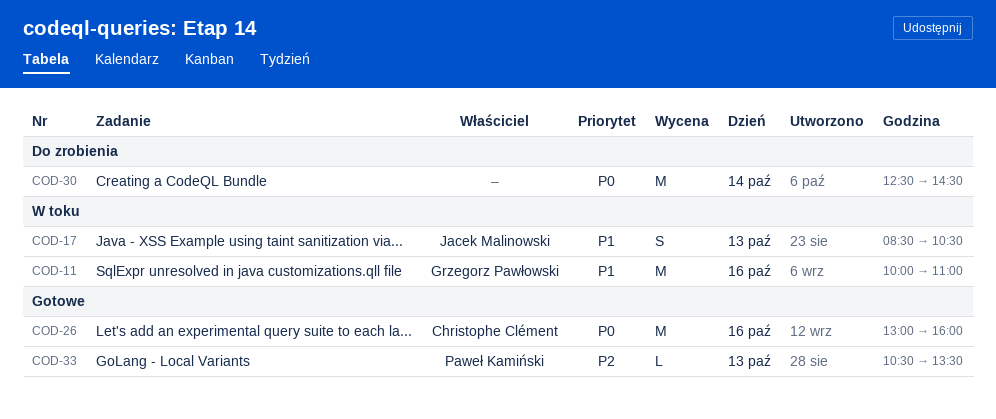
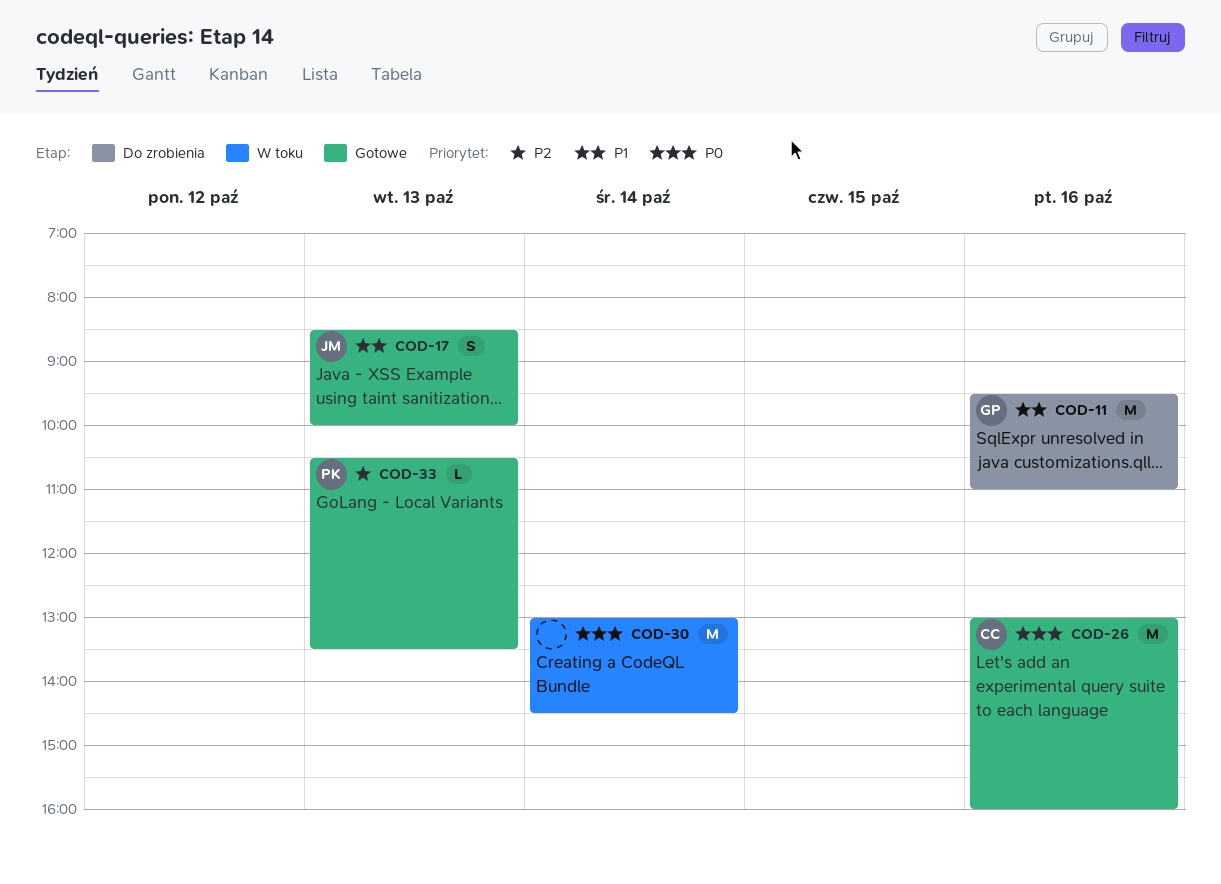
COD-11, status: W toku -> Do zrobienia
COD-11, begins: 10:00 -> 09:30
COD-17, status: W toku -> Gotowe
COD-17, ends: 10:30 -> 10:00
COD-30, status: Do zrobienia -> W toku
COD-30, begins: 12:30 -> 13:00

